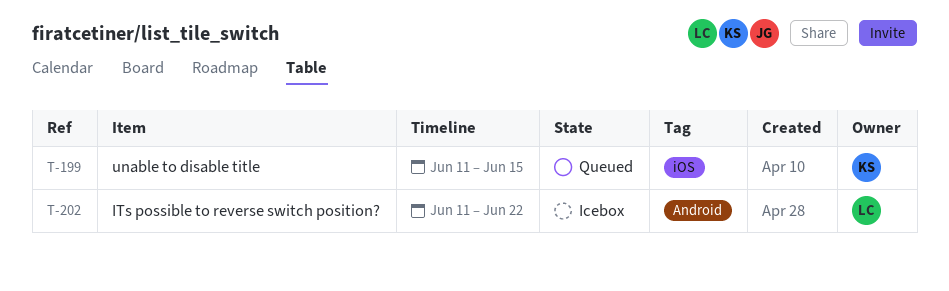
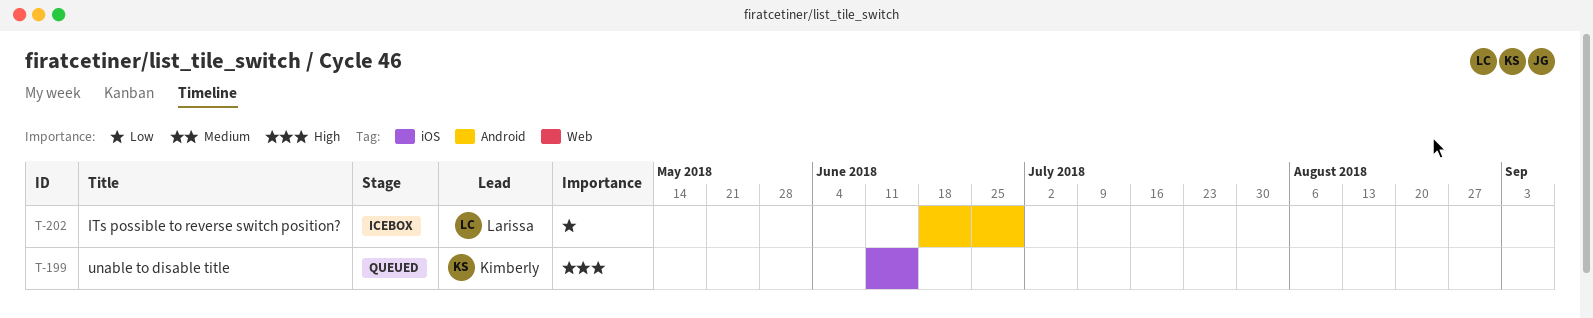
T-202, start: Jun 11 -> Jun 18
T-202, due: Jun 22 -> Jun 29

